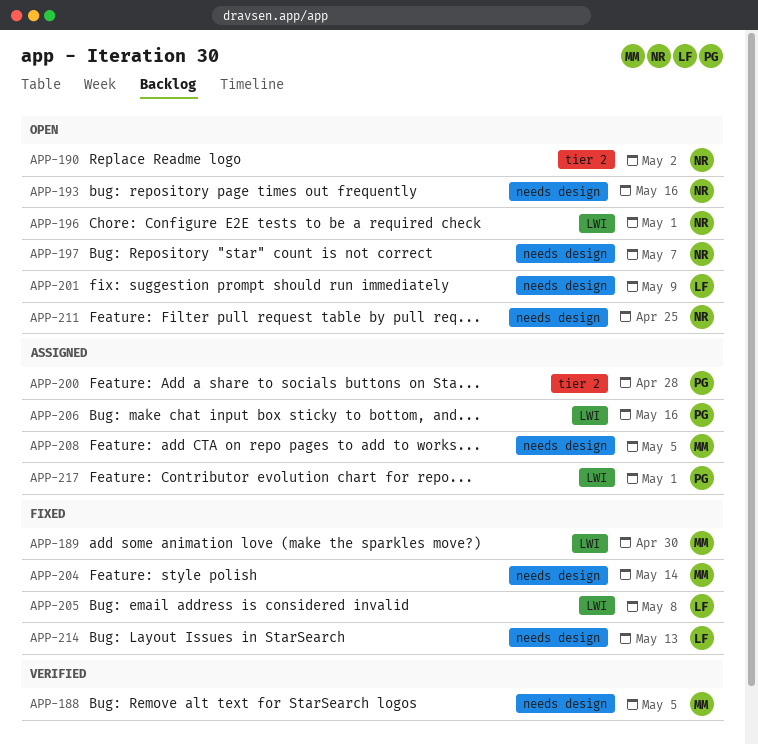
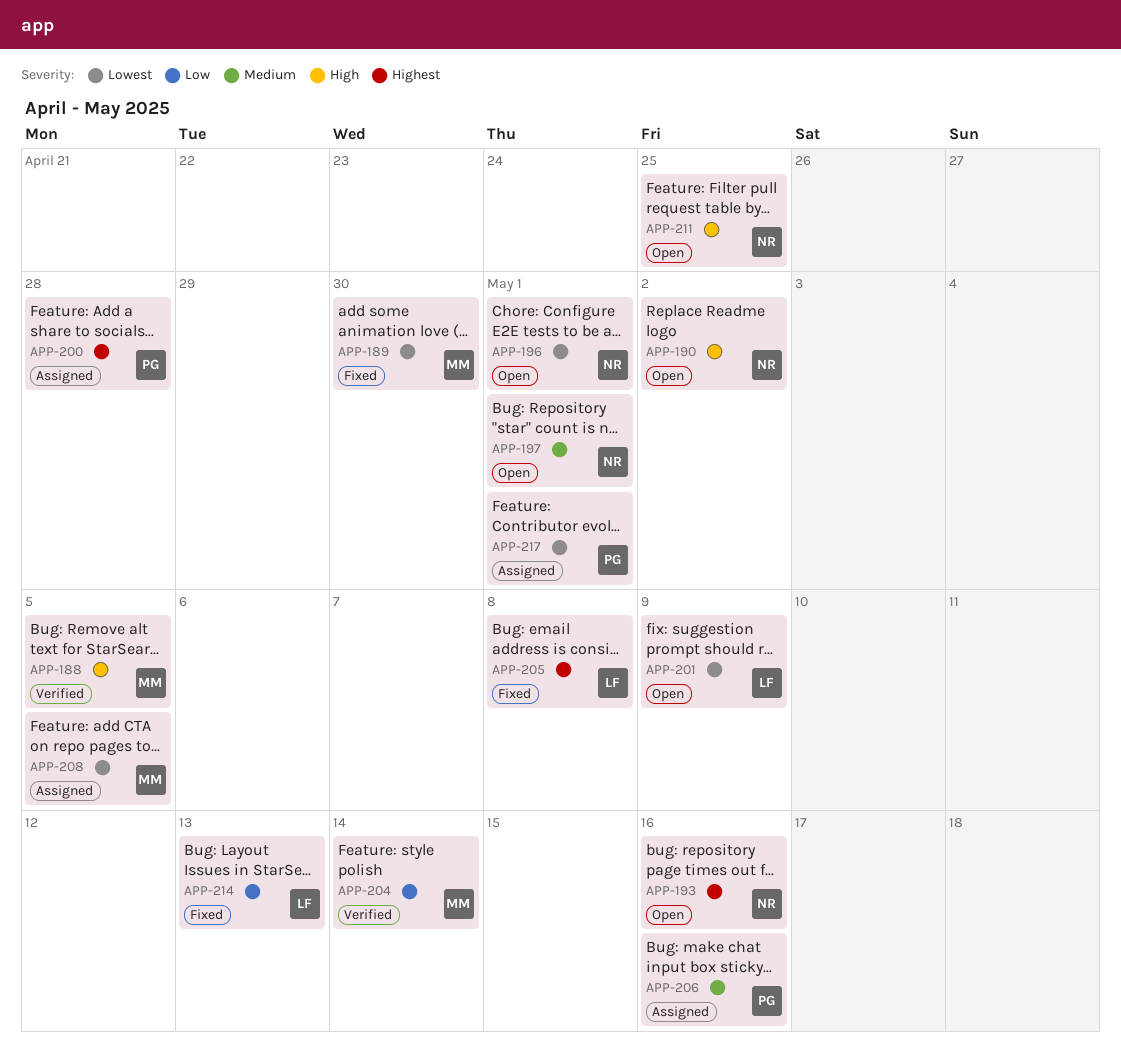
APP-197, due: May 7 -> May 1
APP-204, status: Fixed -> Verified

